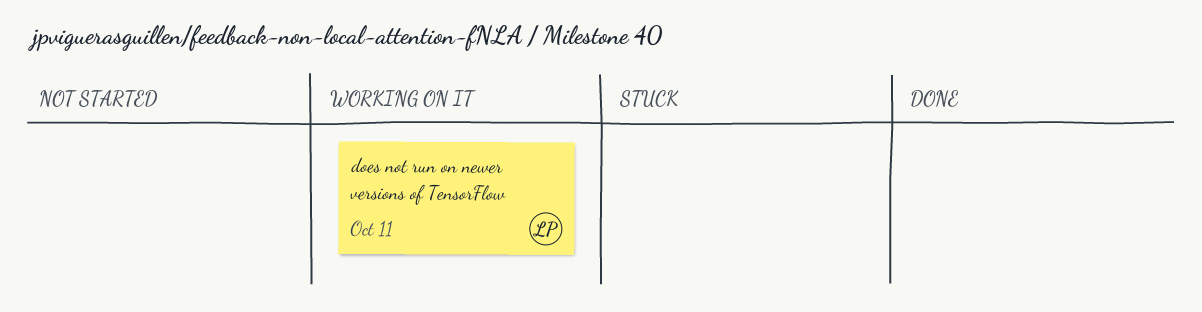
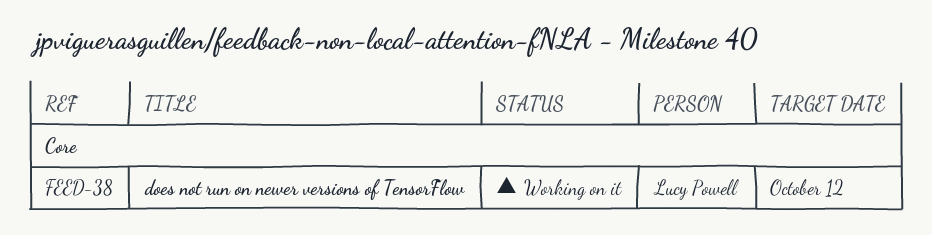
does not run on newer versions of TensorFlow, due: Oct 11 -> Oct 12

